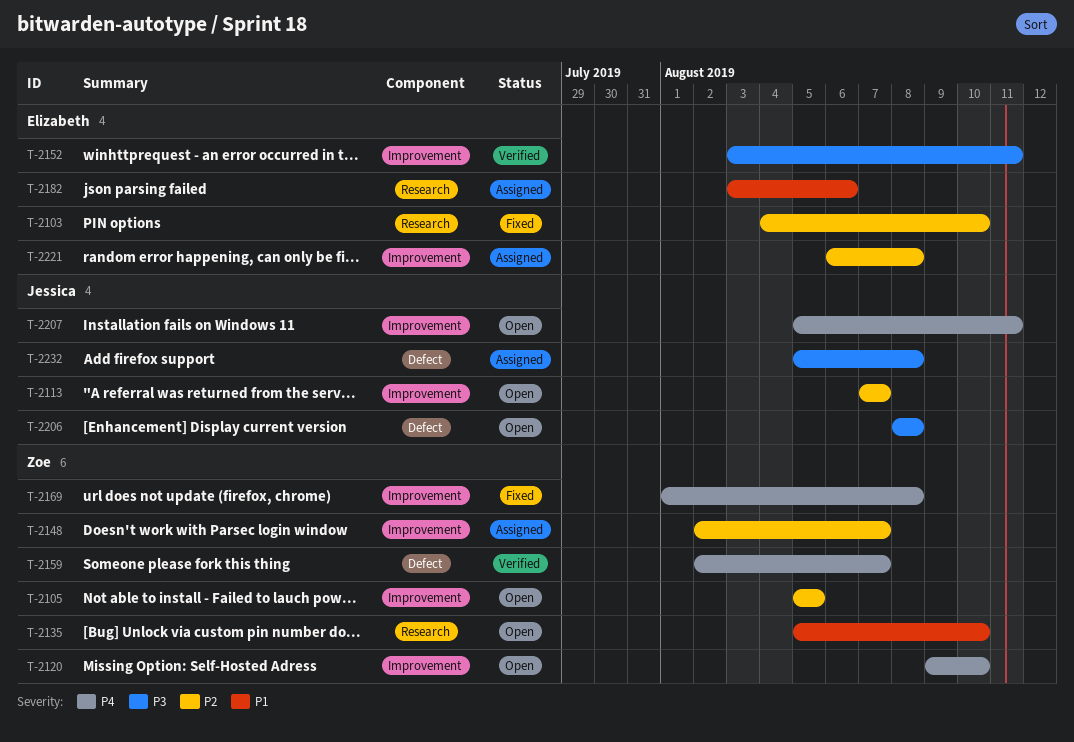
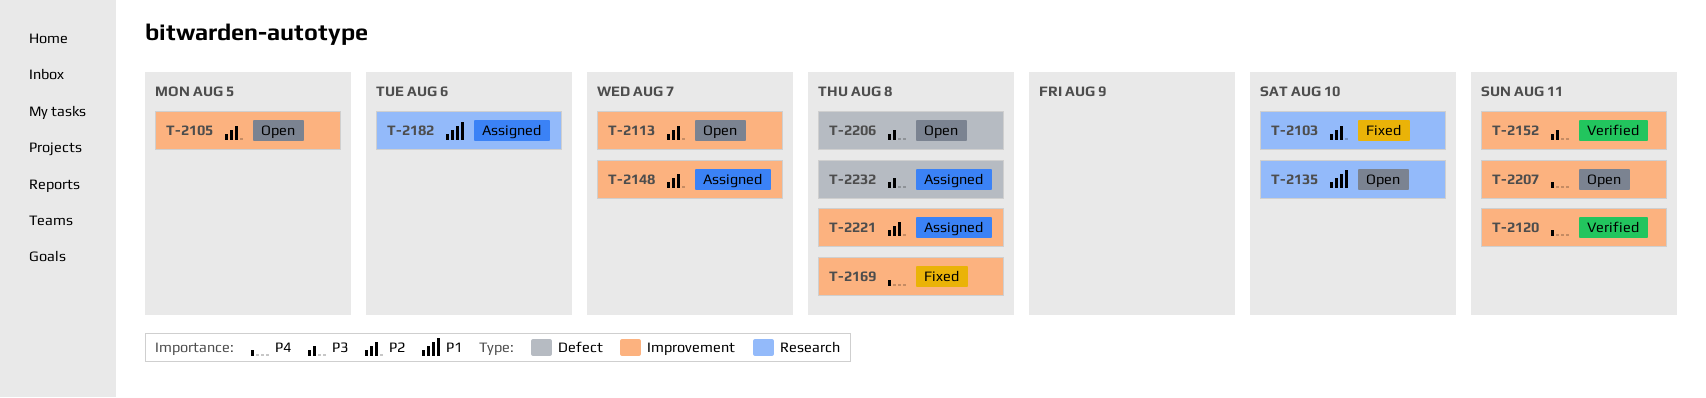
T-2120, status: Open -> Verified
T-2120, due: Aug 10 -> Aug 11
T-2159: present -> none

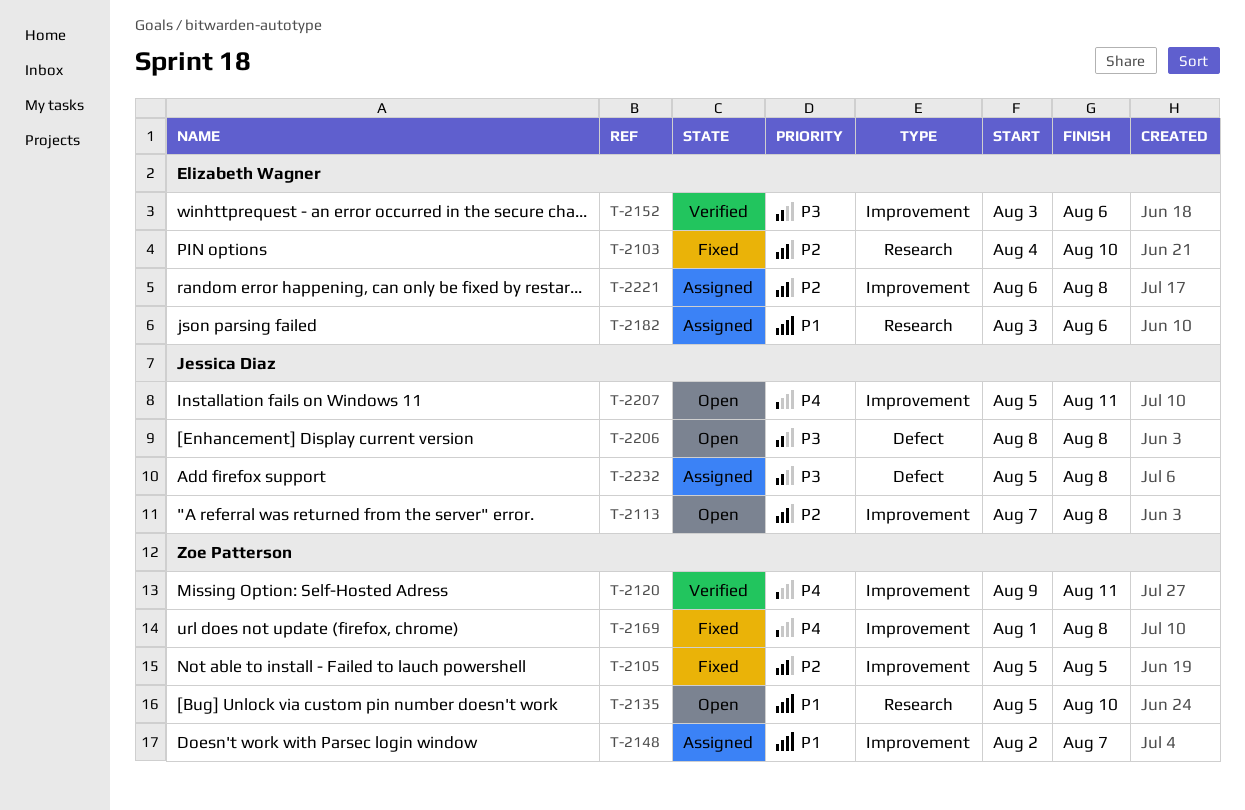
T-2105, status: Open -> Fixed
T-2113, due: Aug 7 -> Aug 8
T-2148, priority: P2 -> P1
T-2152, due: Aug 11 -> Aug 6

